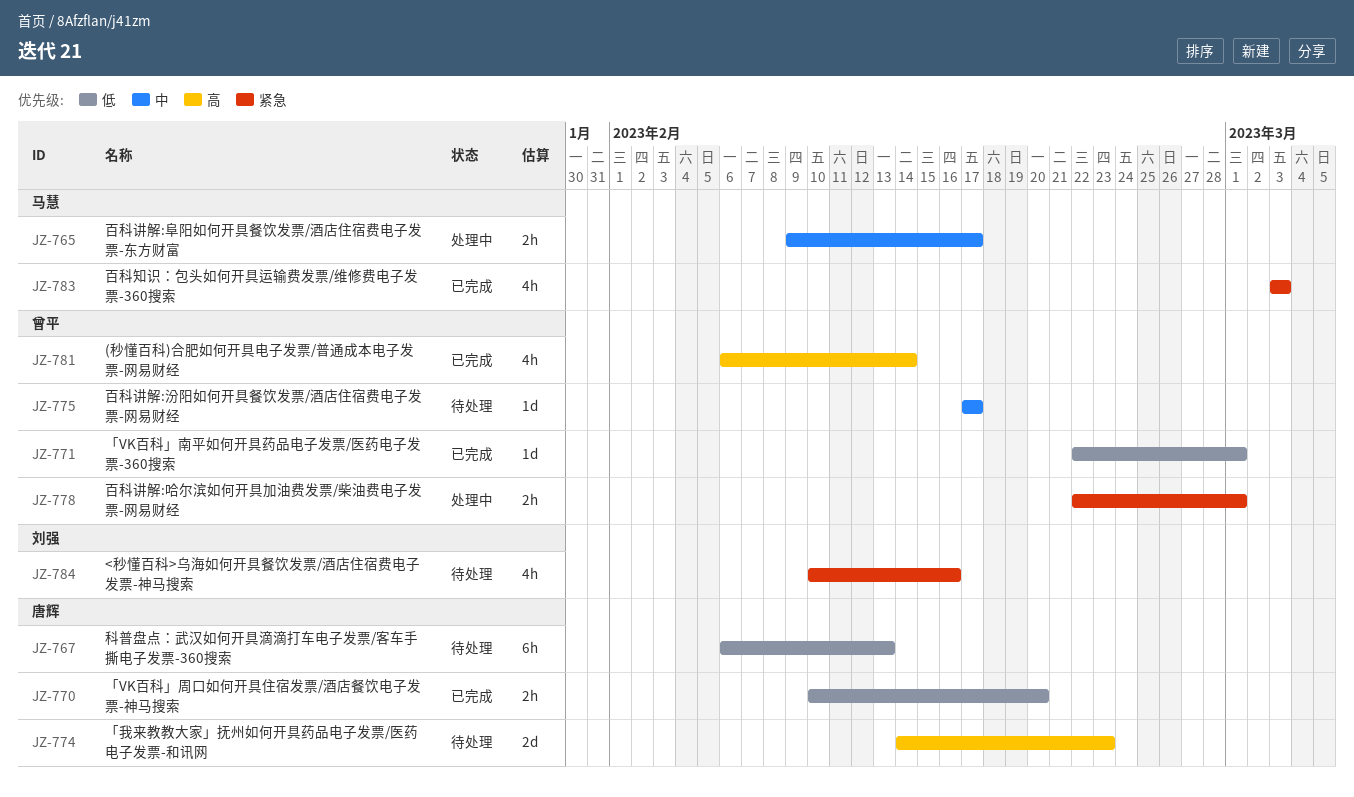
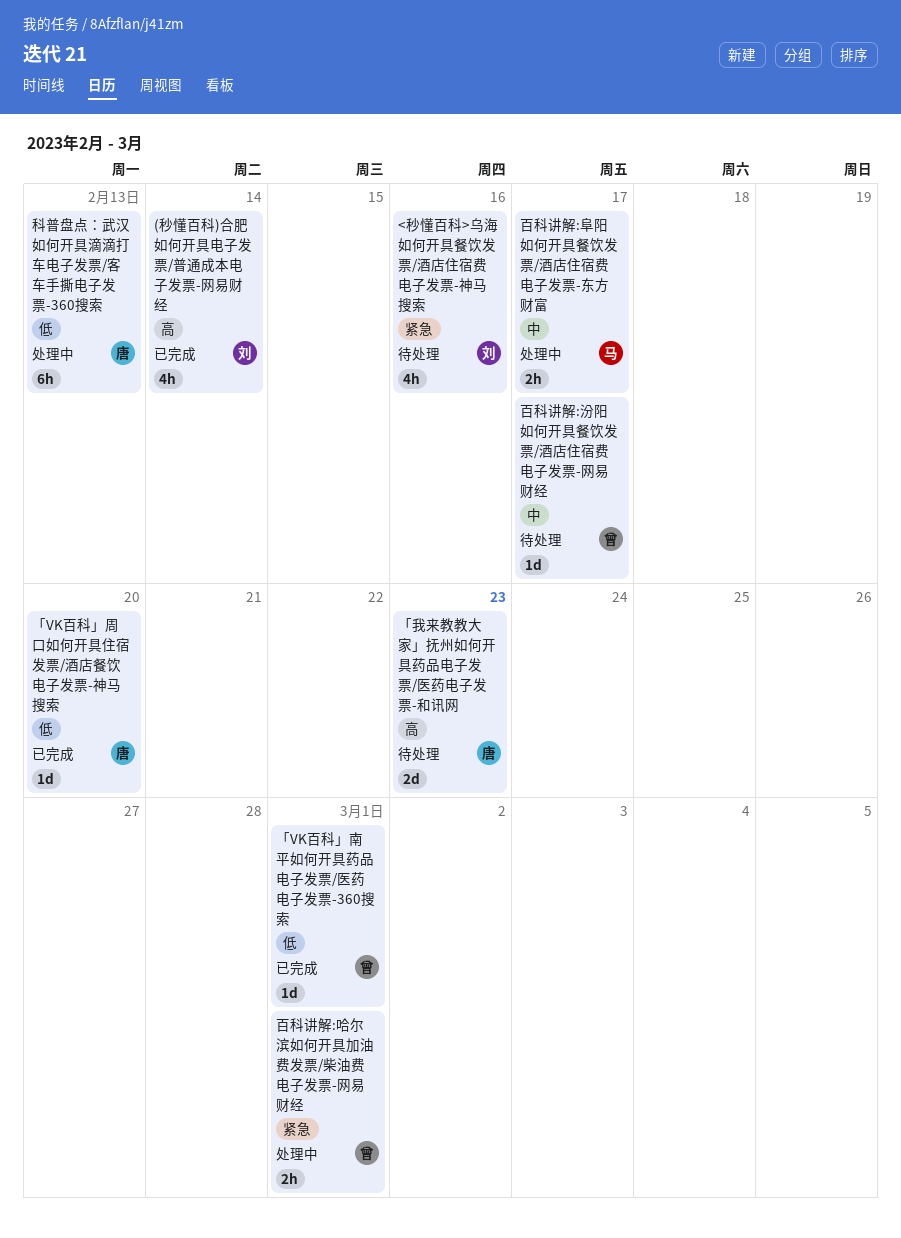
(秒懂百科)合肥如何开具电子发票/普通成本电子发票-网易财经, owner: 曾平 -> 刘强
「VK百科」周口如何开具住宿发票/酒店餐饮电子发票-神马搜索, estimate: 2h -> 1d
百科知识：包头如何开具运输费发票/维修费电子发票-360搜索: present -> none
科普盘点：武汉如何开具滴滴打车电子发票/客车手撕电子发票-360搜索, status: 待处理 -> 处理中

